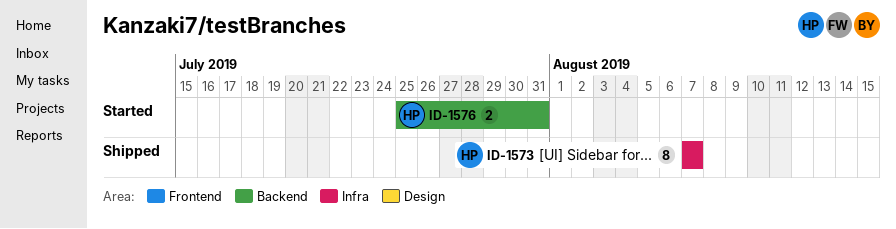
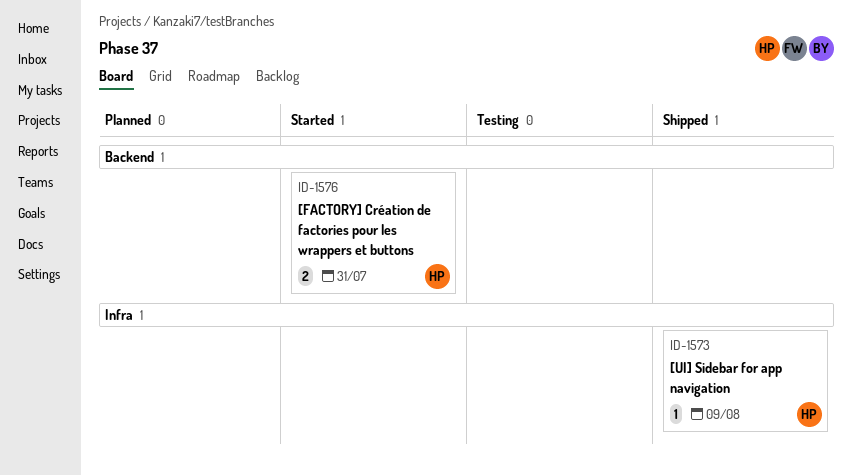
ID-1573, estimate: 8 -> 1
ID-1573, due: Aug 7 -> Aug 9

